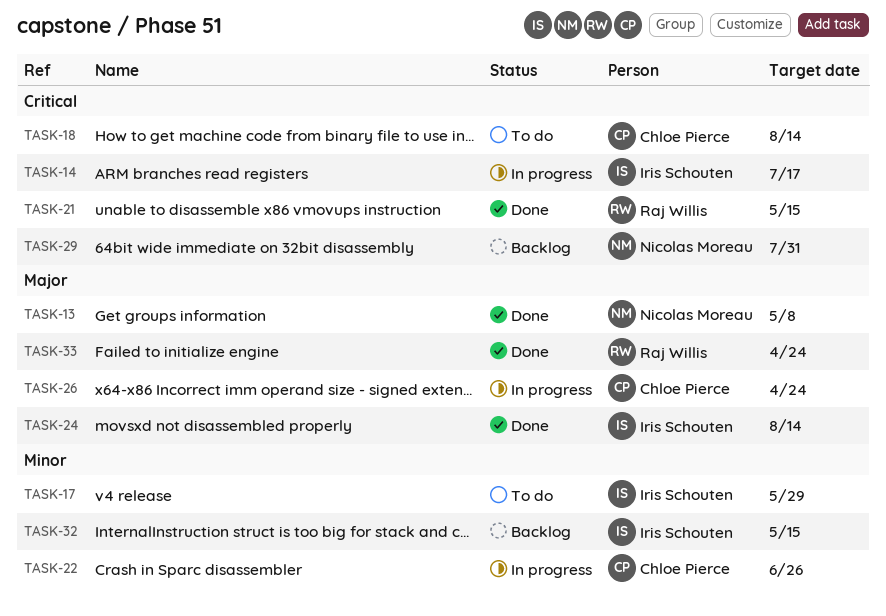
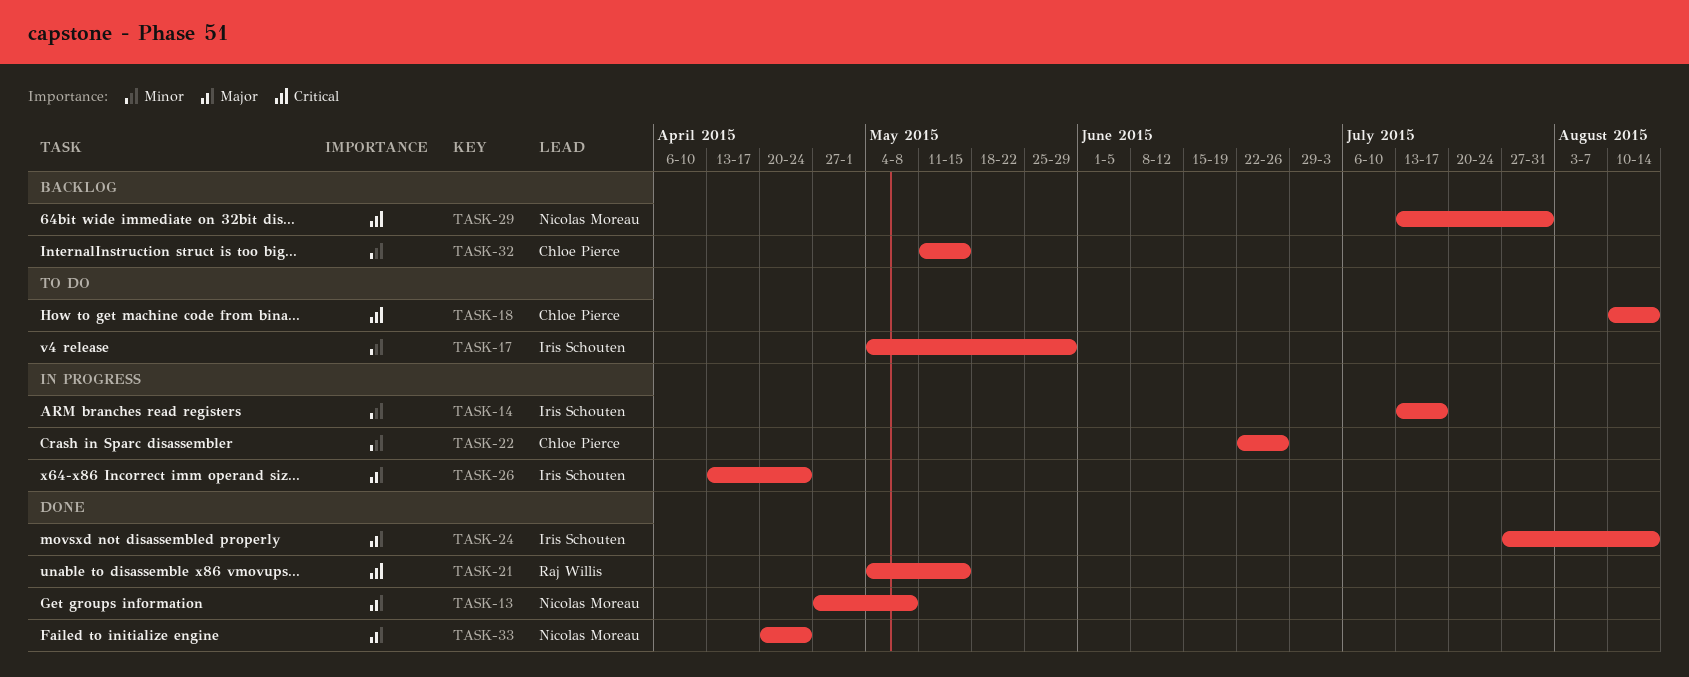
TASK-14, priority: Critical -> Minor
TASK-26, owner: Chloe Pierce -> Iris Schouten
TASK-32, owner: Iris Schouten -> Chloe Pierce
TASK-33, owner: Raj Willis -> Nicolas Moreau

